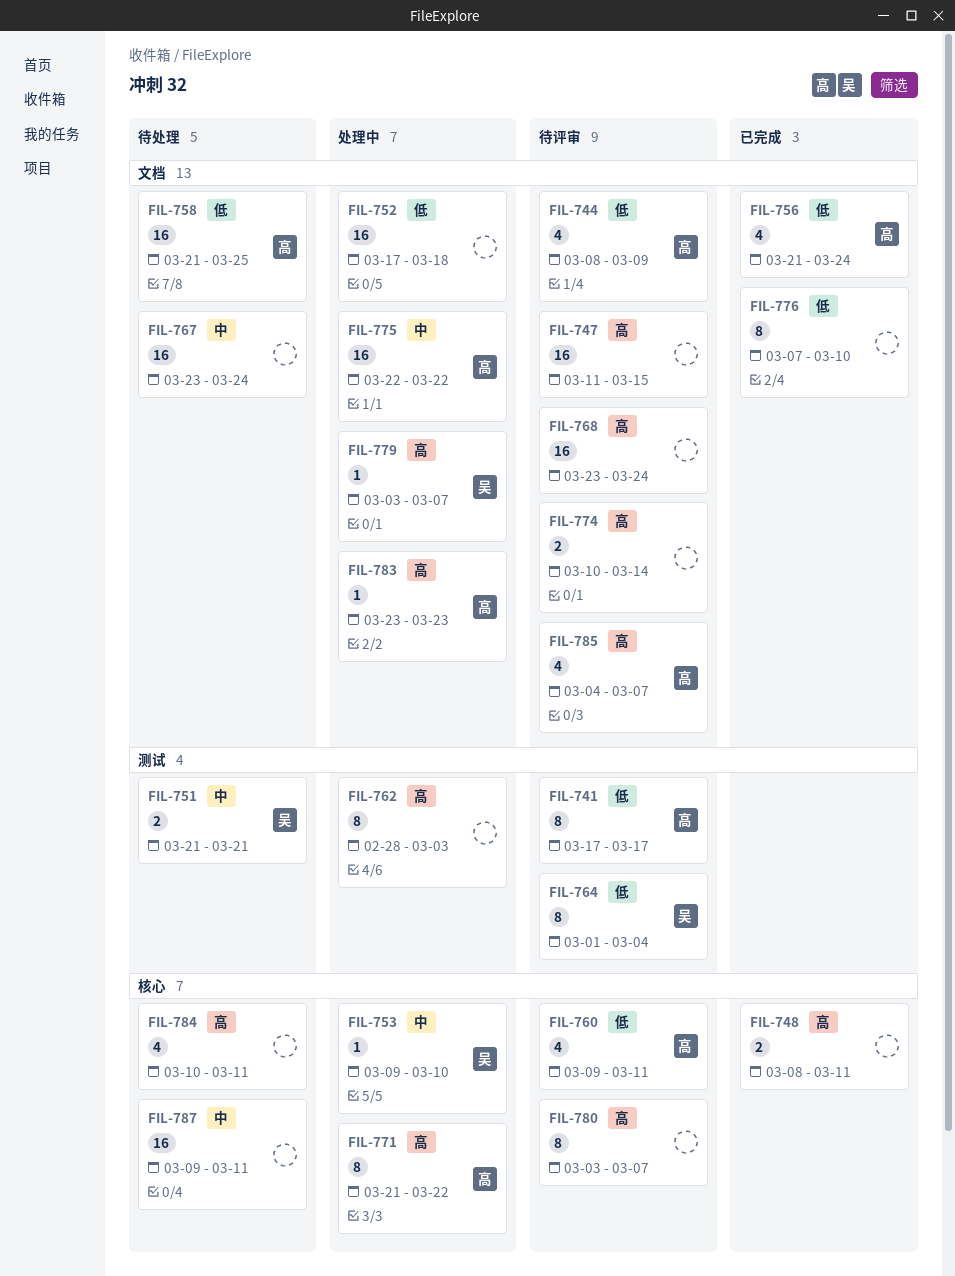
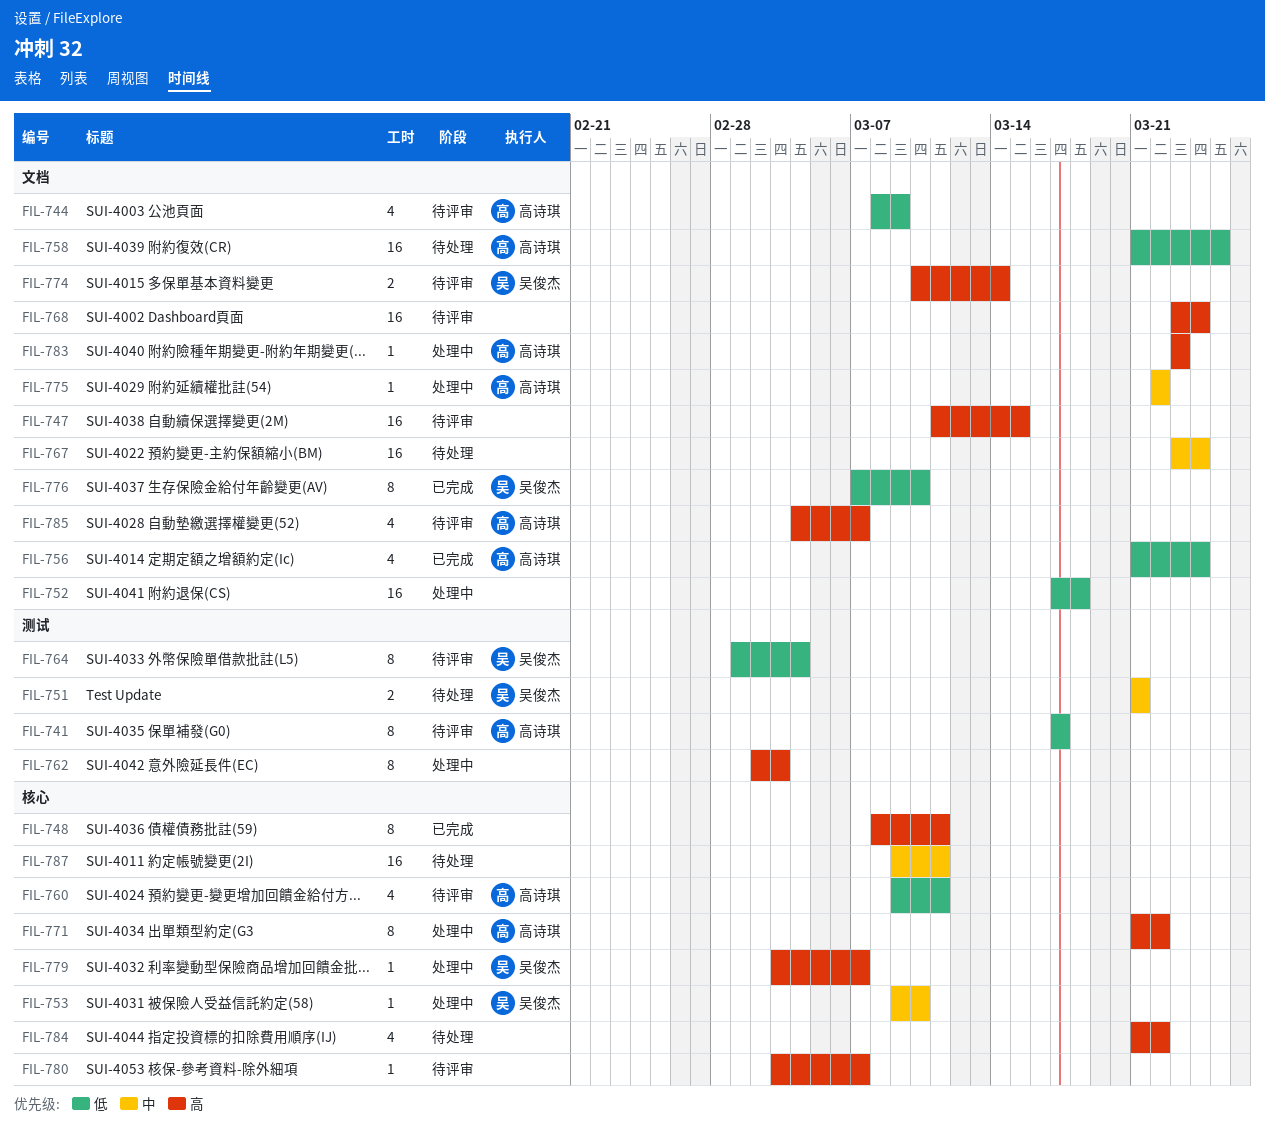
FIL-748, estimate: 2 -> 8
FIL-762, start: Feb 28 -> Mar 2
FIL-774, owner: none -> 吴俊杰
FIL-775, estimate: 16 -> 1
FIL-776, owner: none -> 吴俊杰
FIL-779, label: 文档 -> 核心
FIL-780, estimate: 8 -> 1
FIL-784, start: Mar 10 -> Mar 21
FIL-784, due: Mar 11 -> Mar 22

